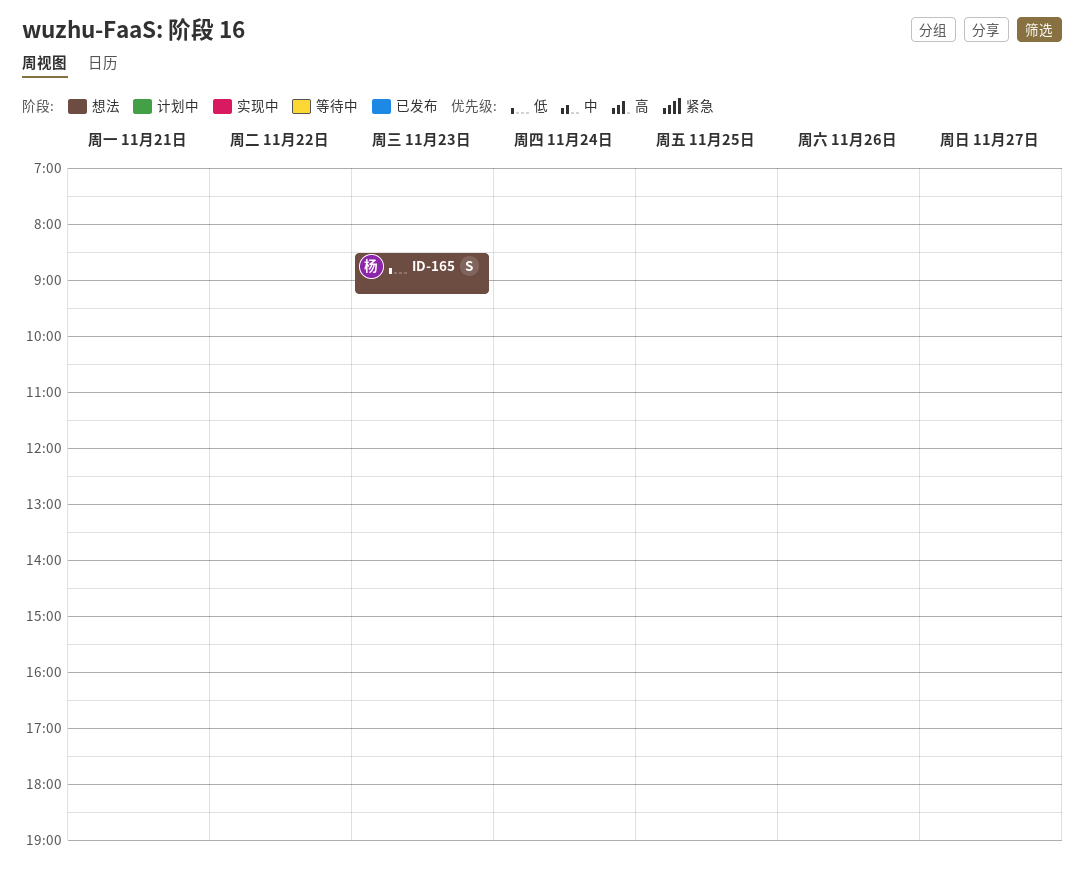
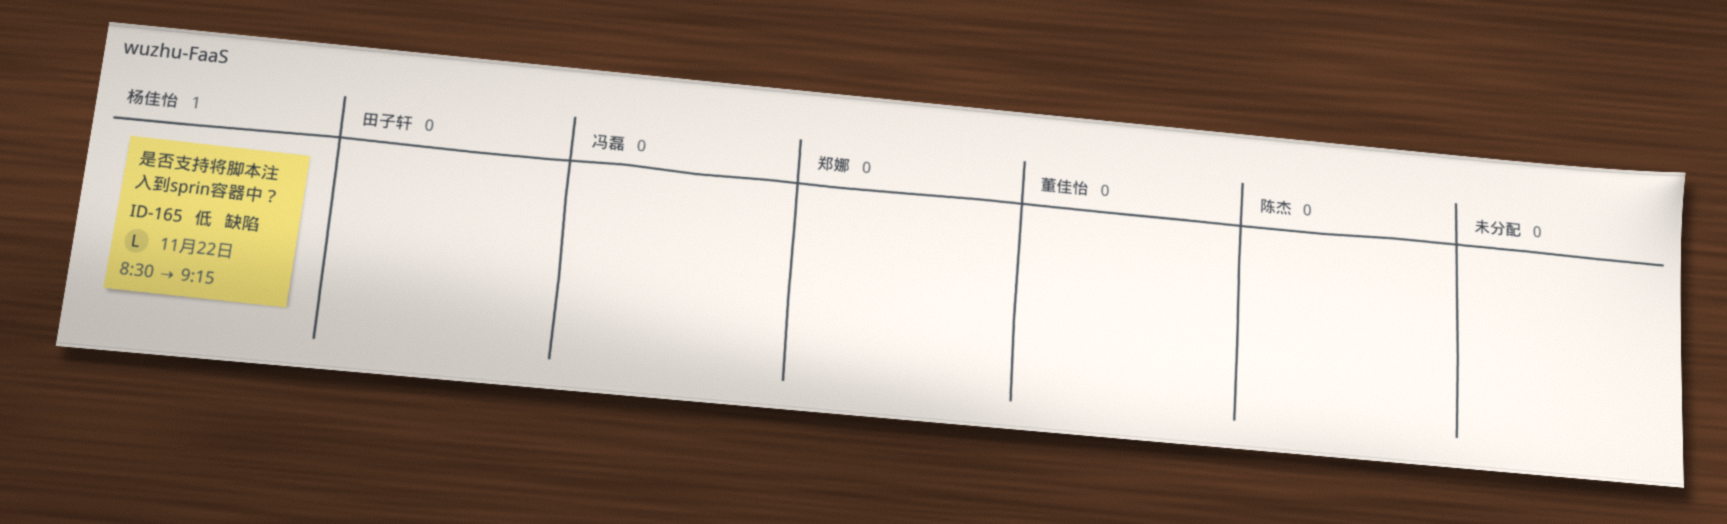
ID-165, estimate: S -> L
ID-165, day: Nov 23 -> Nov 22

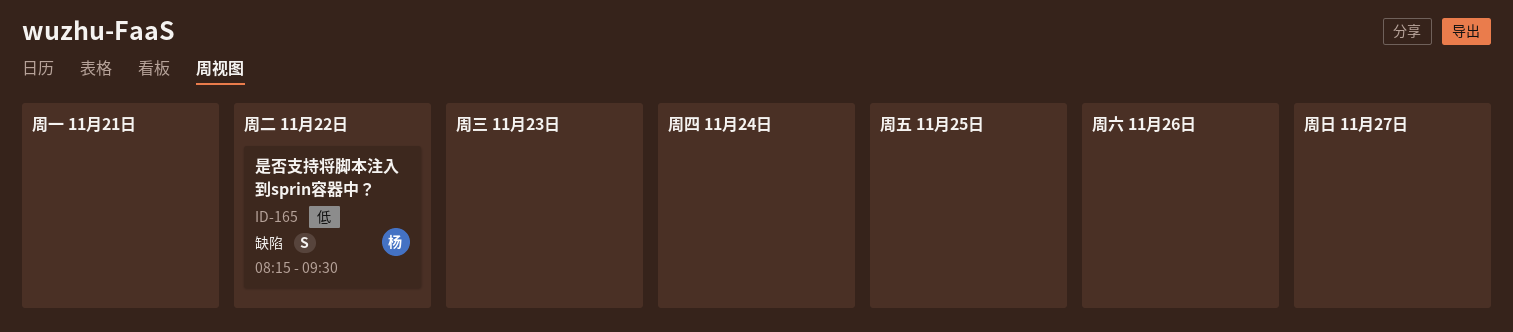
ID-165, estimate: L -> S
ID-165, begins: 08:30 -> 08:15
ID-165, ends: 09:15 -> 09:30

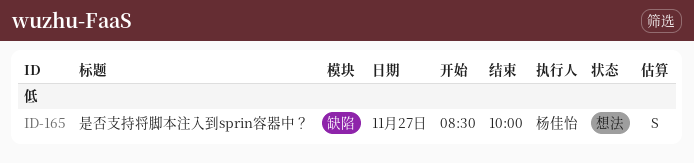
ID-165, day: Nov 22 -> Nov 27
ID-165, begins: 08:15 -> 08:30
ID-165, ends: 09:30 -> 10:00

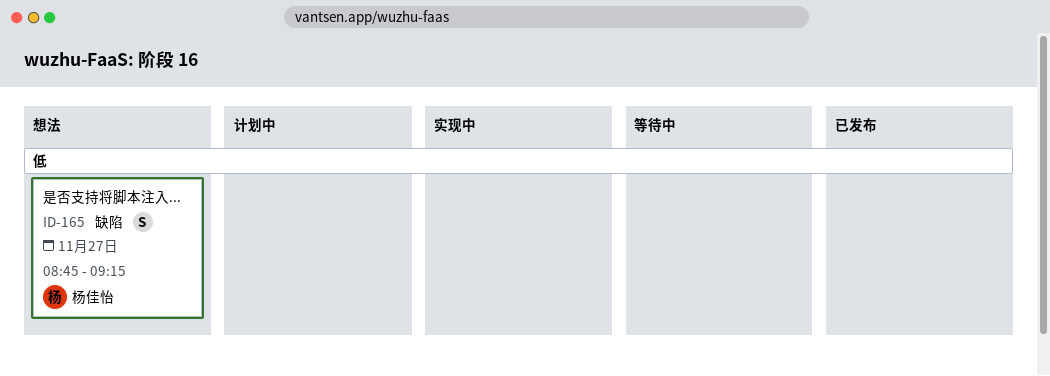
ID-165, begins: 08:30 -> 08:45
ID-165, ends: 10:00 -> 09:15

